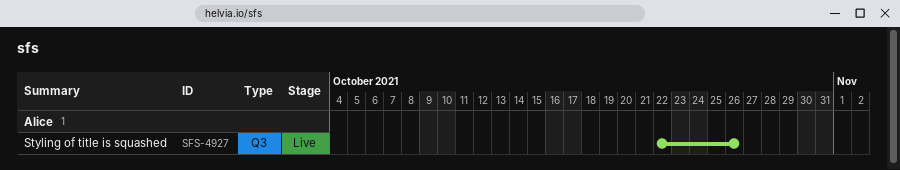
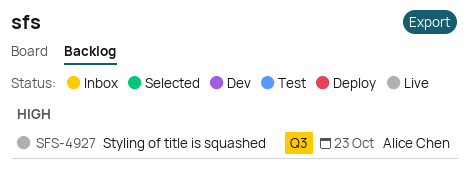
SFS-4927, due: Oct 26 -> Oct 23

